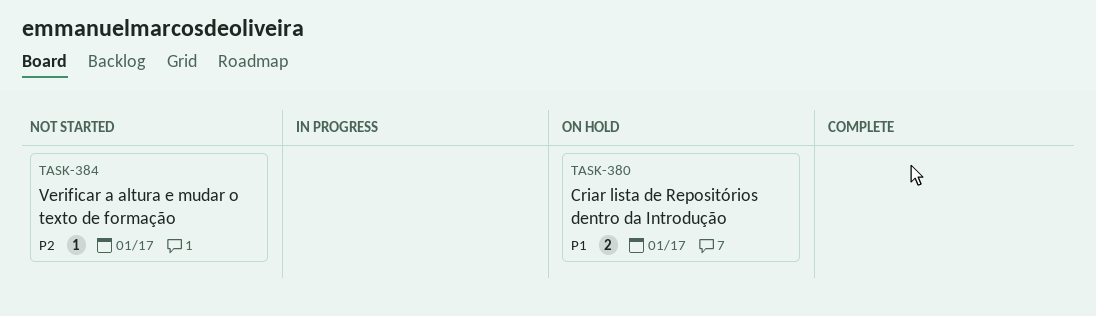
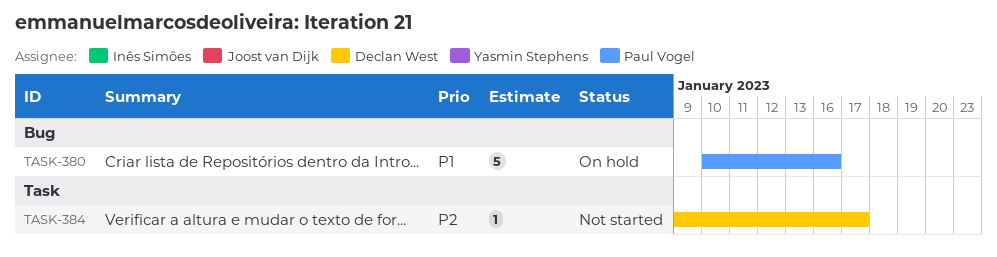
TASK-380, estimate: 2 -> 5
TASK-380, due: Jan 17 -> Jan 16

